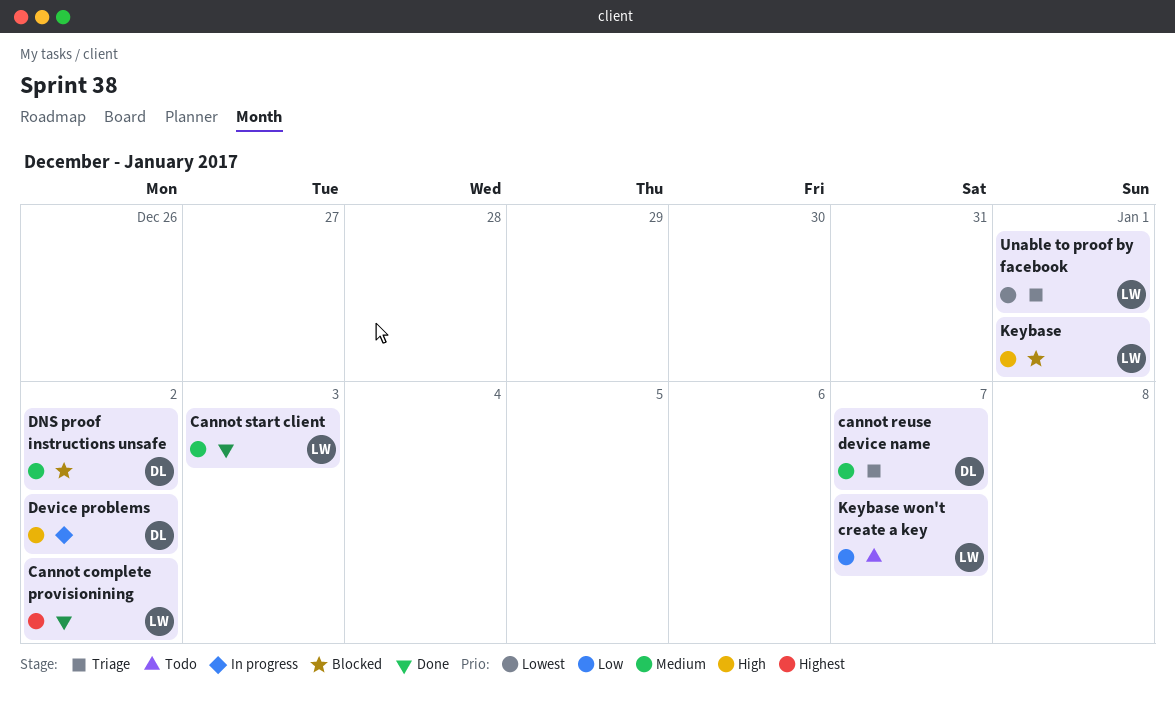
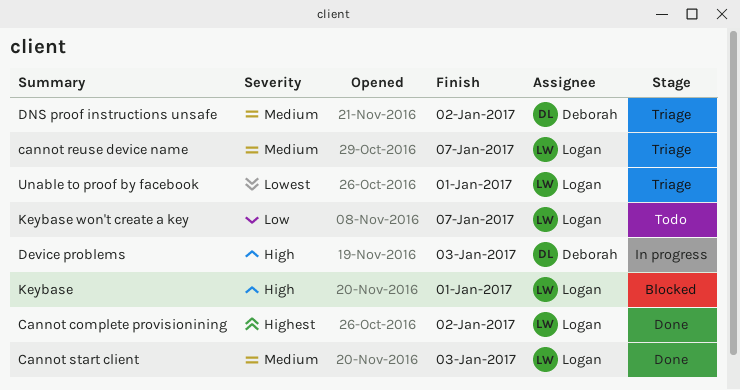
cannot reuse device name, owner: Deborah -> Logan
Device problems, due: Jan 2 -> Jan 3
DNS proof instructions unsafe, status: Blocked -> Triage

